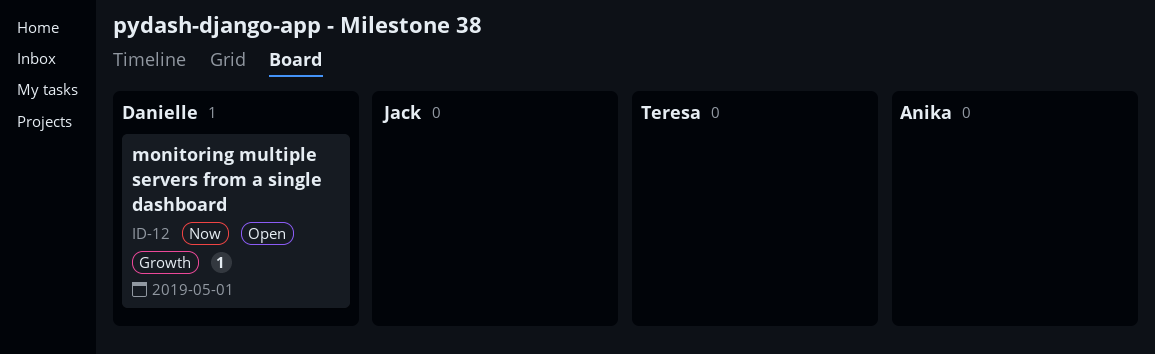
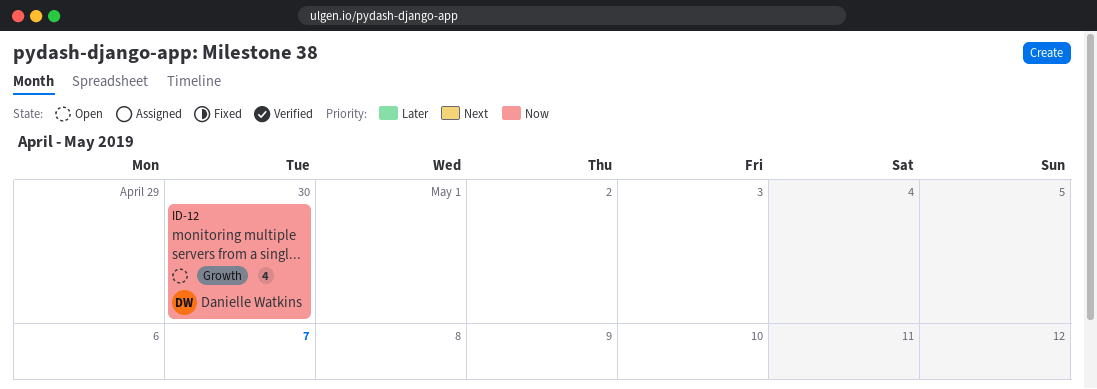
ID-12, estimate: 1 -> 4
ID-12, due: May 1 -> Apr 30

